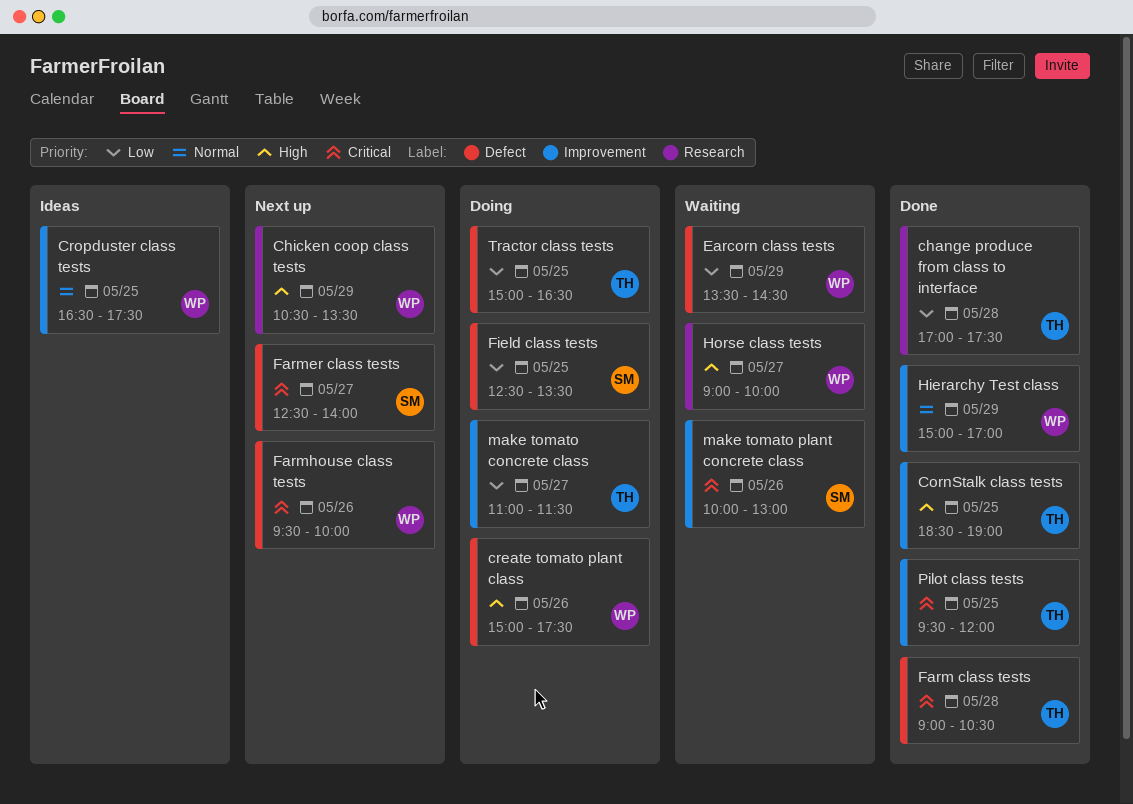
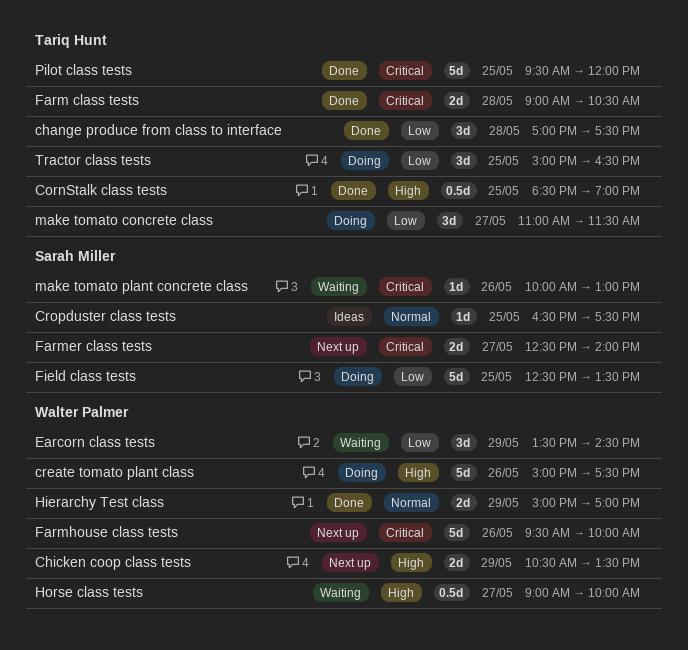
Cropduster class tests, owner: Walter Palmer -> Sarah Miller

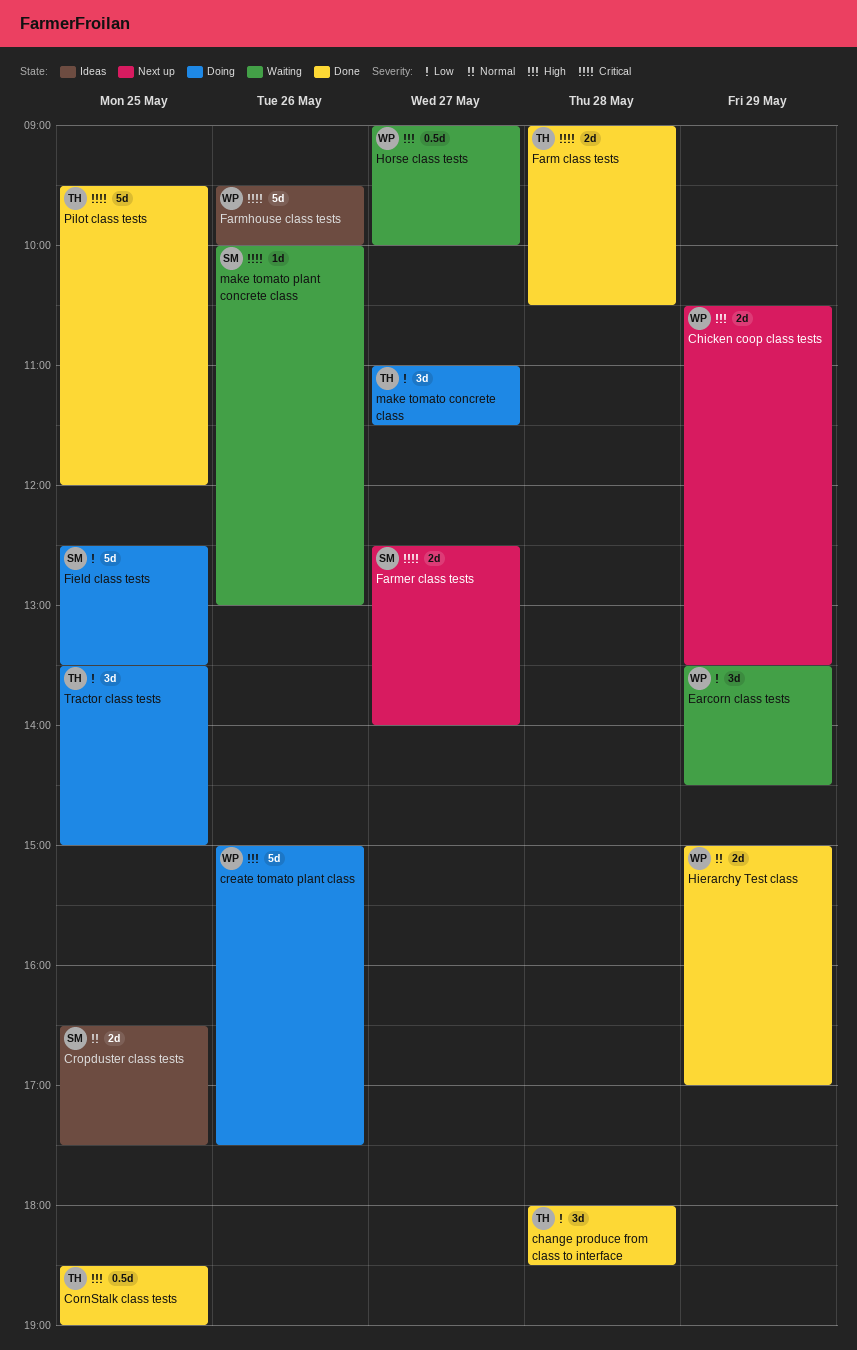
change produce from class to interface, begins: 17:00 -> 18:00
change produce from class to interface, ends: 17:30 -> 18:30
Cropduster class tests, estimate: 1d -> 2d
Farmhouse class tests, status: Next up -> Ideas
Tractor class tests, begins: 15:00 -> 13:30
Tractor class tests, ends: 16:30 -> 15:00

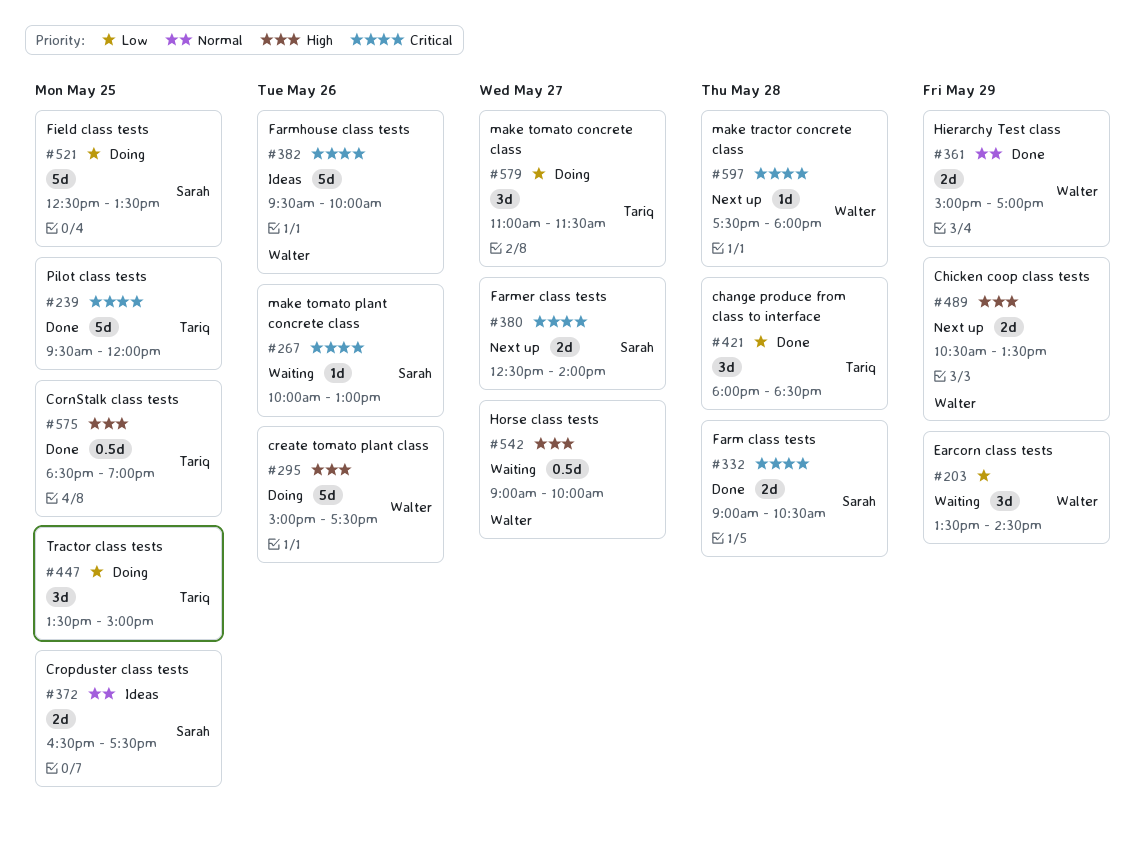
Farm class tests, owner: Tariq -> Sarah
make tractor concrete class: none -> present

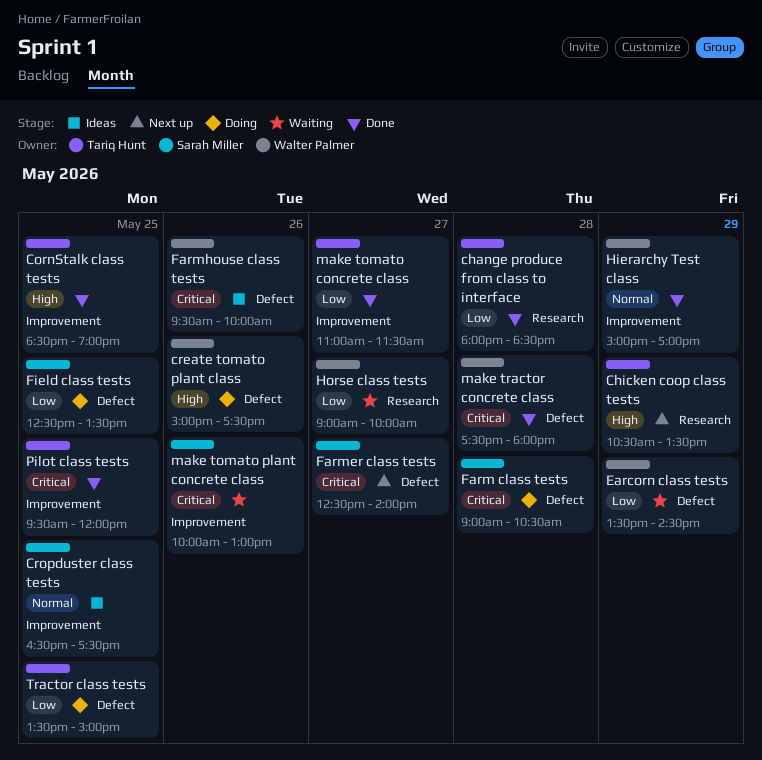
Chicken coop class tests, owner: Walter Palmer -> Tariq Hunt
Farm class tests, status: Done -> Doing
Horse class tests, priority: High -> Low
make tomato concrete class, status: Doing -> Done
make tractor concrete class, status: Next up -> Done

